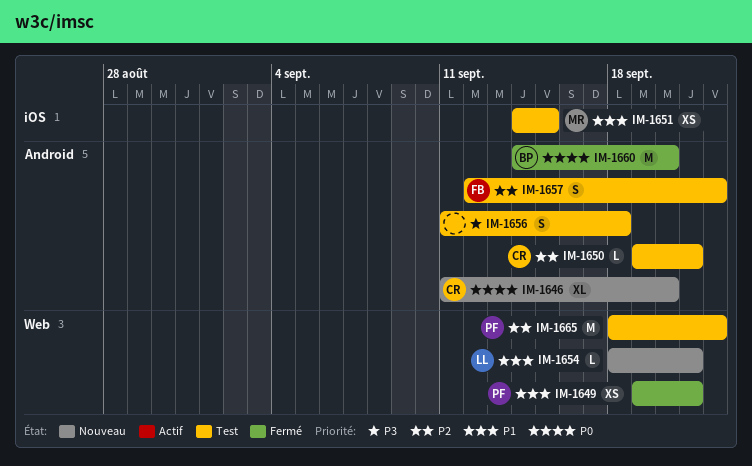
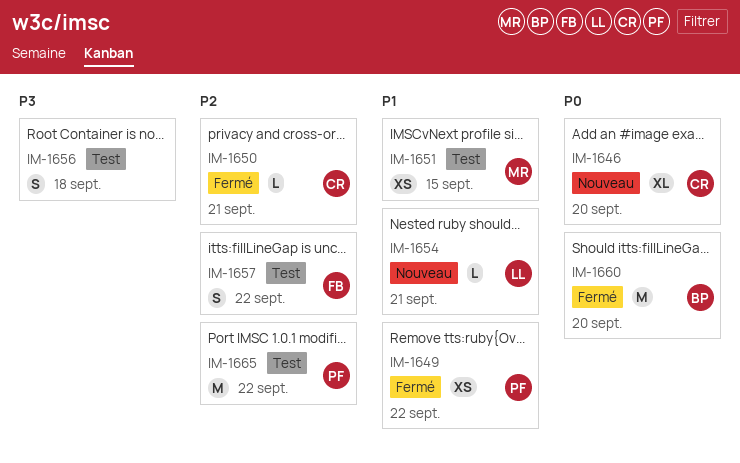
IM-1649, due: Sep 21 -> Sep 22
IM-1650, status: Test -> Fermé

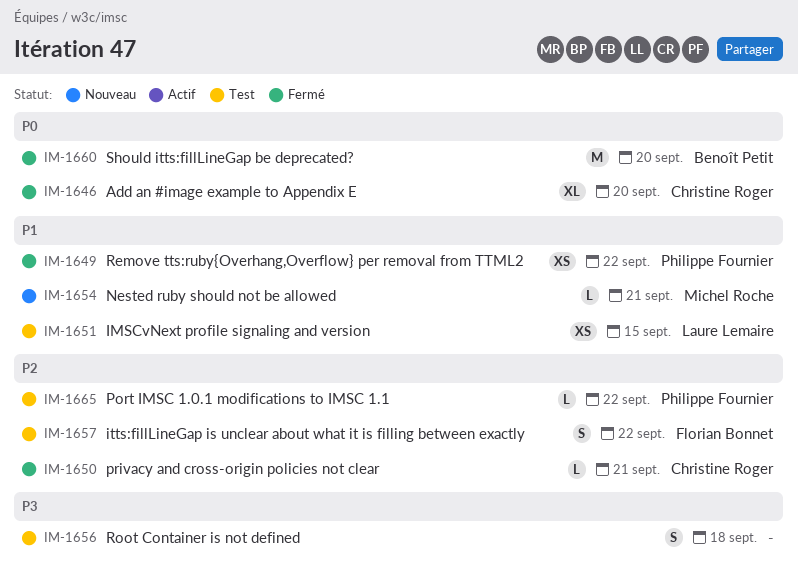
IM-1646, status: Nouveau -> Fermé
IM-1651, owner: Michel Roche -> Laure Lemaire
IM-1654, owner: Laure Lemaire -> Michel Roche
IM-1665, estimate: M -> L

